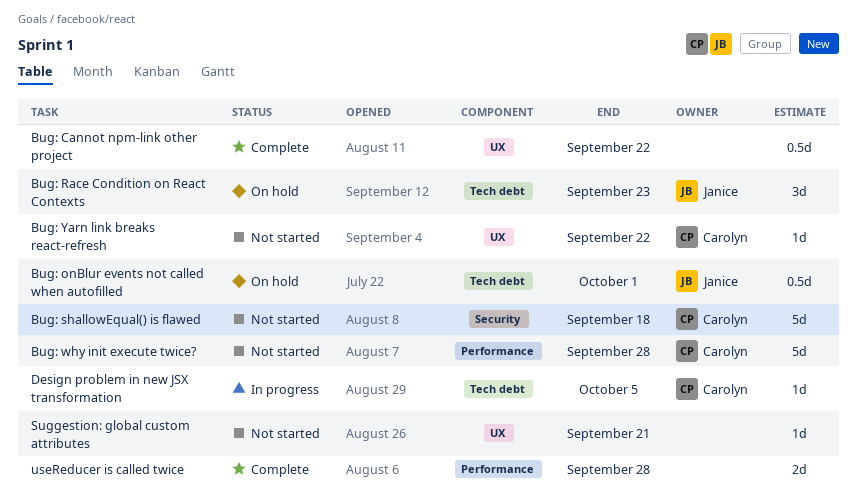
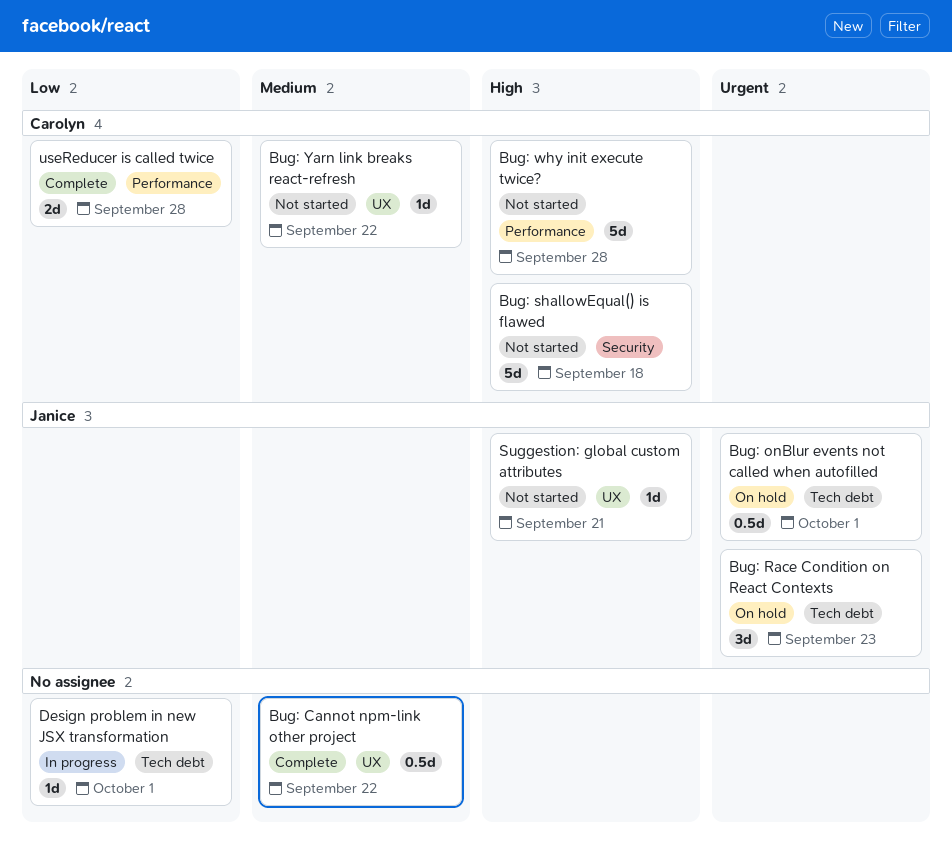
Design problem in new JSX transformation, owner: Carolyn -> none
Design problem in new JSX transformation, due: Oct 5 -> Oct 1
Suggestion: global custom attributes, owner: none -> Janice
useReducer is called twice, owner: none -> Carolyn

